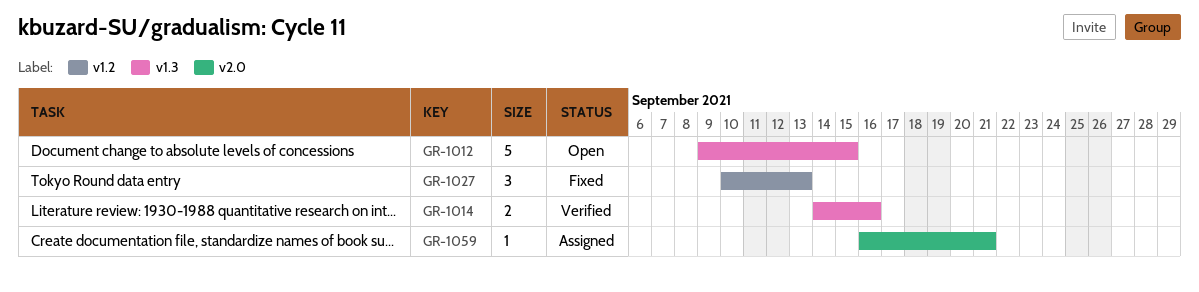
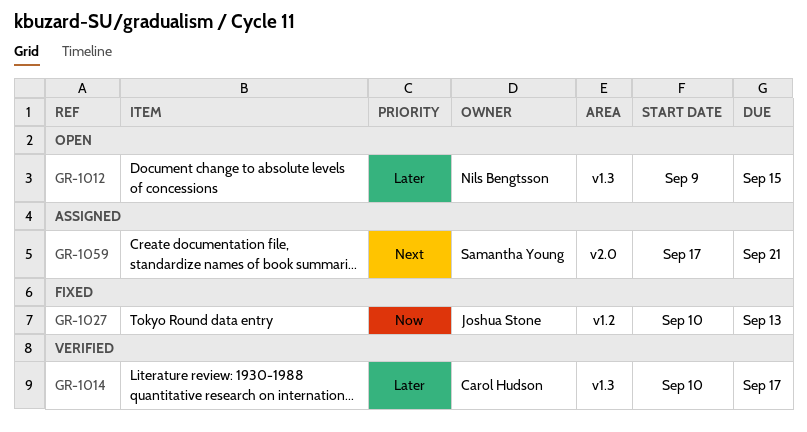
GR-1014, start: Sep 14 -> Sep 10
GR-1014, due: Sep 16 -> Sep 17
GR-1059, start: Sep 16 -> Sep 17

